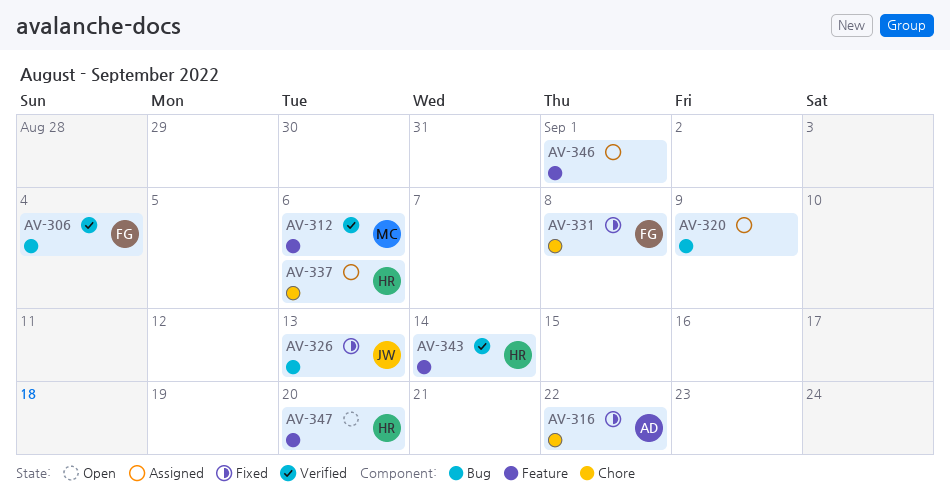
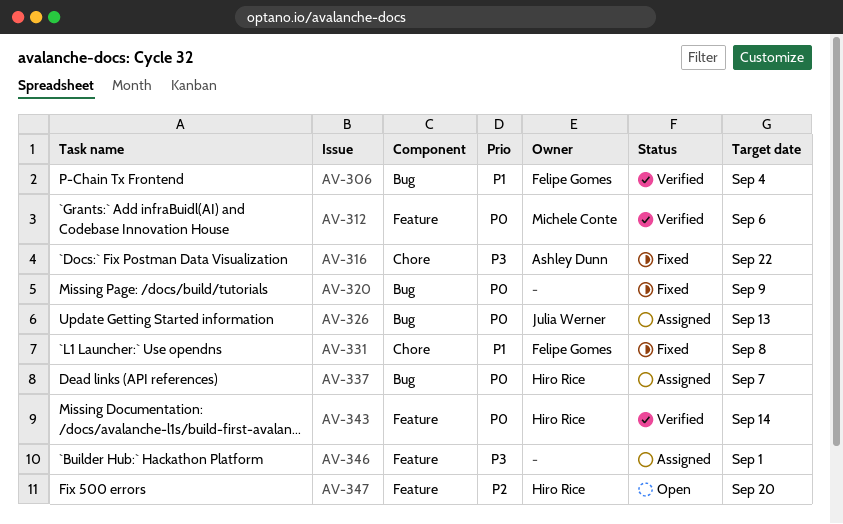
AV-320, status: Assigned -> Fixed
AV-326, status: Fixed -> Assigned
AV-337, label: Chore -> Bug
AV-337, due: Sep 6 -> Sep 7

